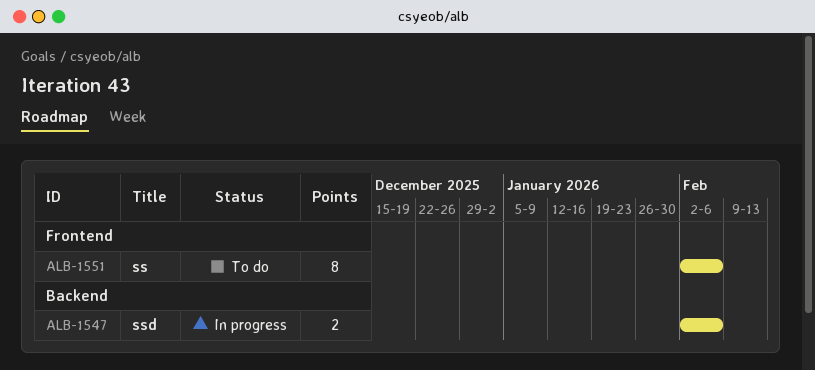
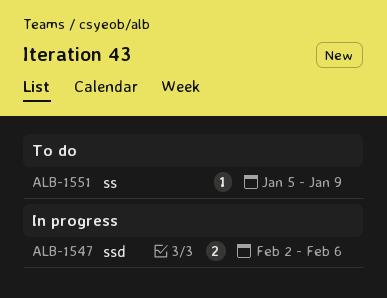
ALB-1551, estimate: 8 -> 1
ALB-1551, start: Feb 2 -> Jan 5
ALB-1551, due: Feb 6 -> Jan 9

